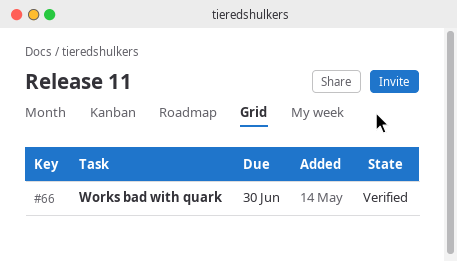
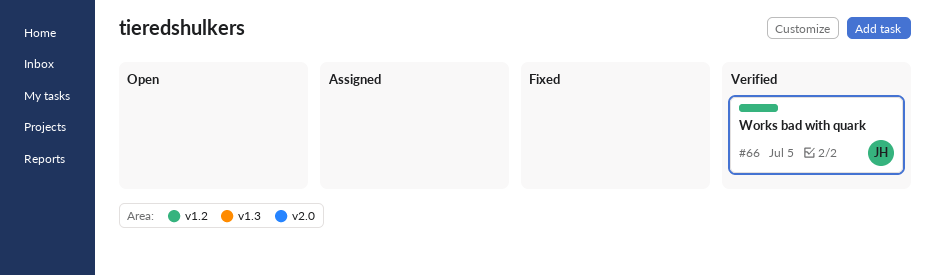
#66, due: Jun 30 -> Jul 5

